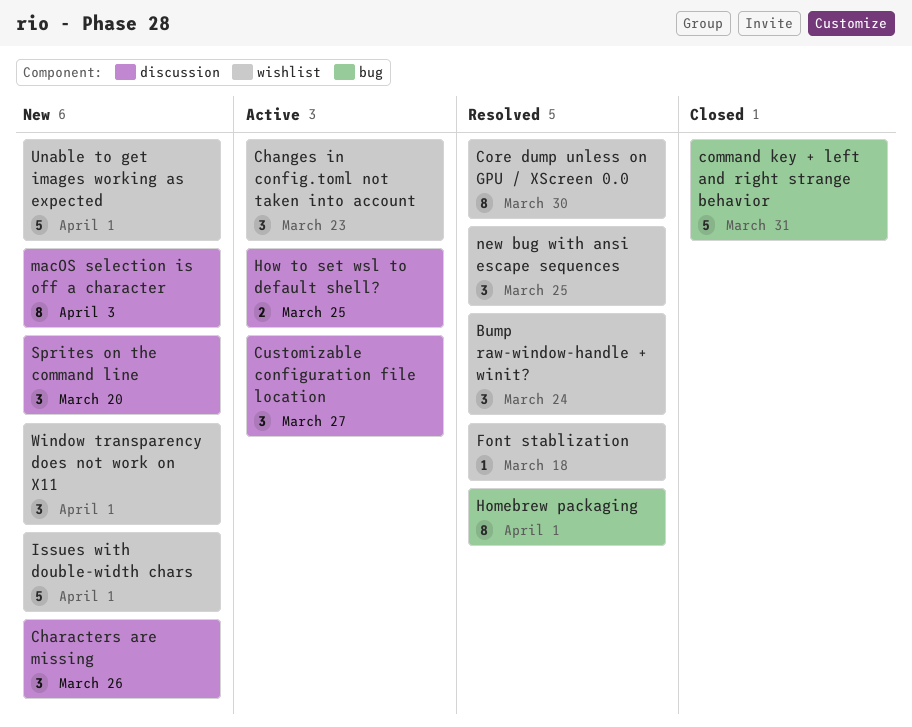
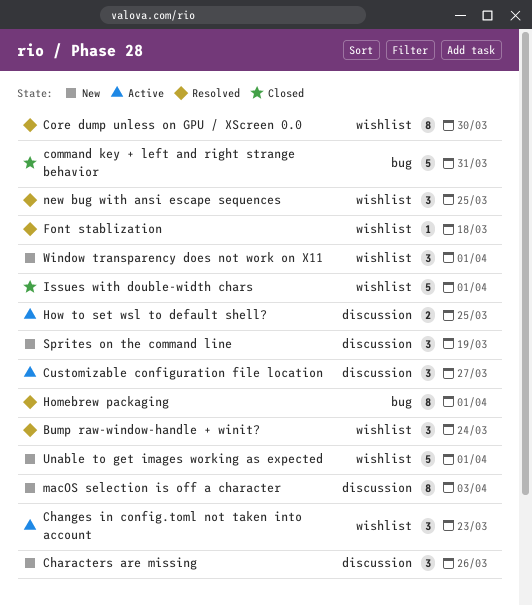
Issues with double-width chars, status: New -> Closed
Sprites on the command line, due: Mar 20 -> Mar 19

